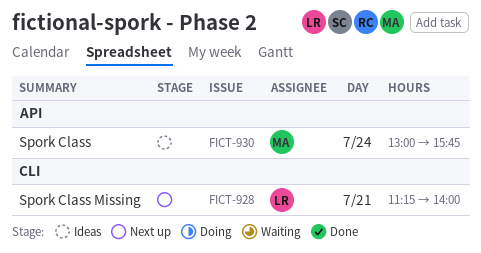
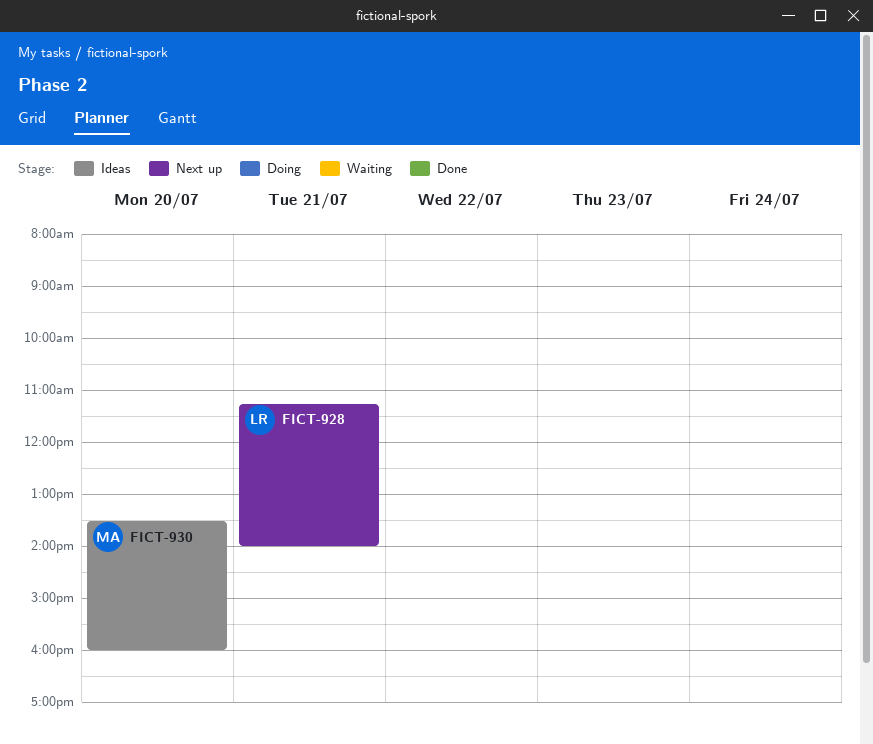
FICT-930, day: Jul 24 -> Jul 20
FICT-930, begins: 13:00 -> 13:30
FICT-930, ends: 15:45 -> 16:00

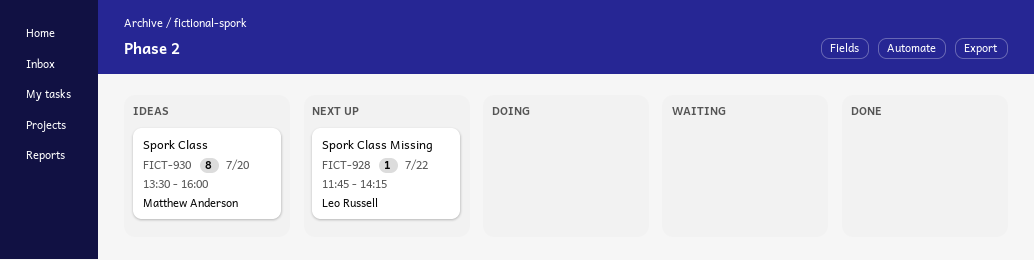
FICT-928, day: Jul 21 -> Jul 22
FICT-928, begins: 11:15 -> 11:45
FICT-928, ends: 14:00 -> 14:15

